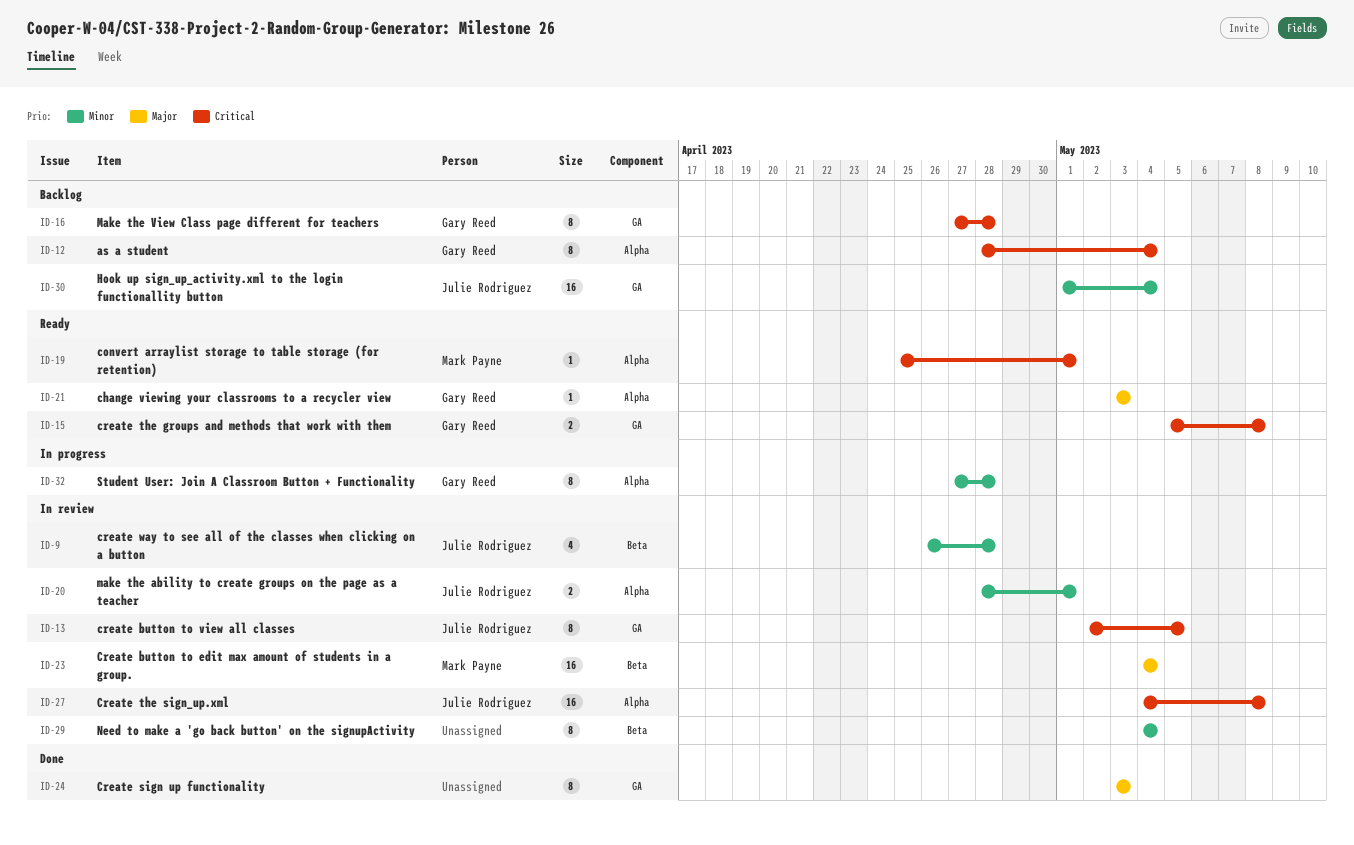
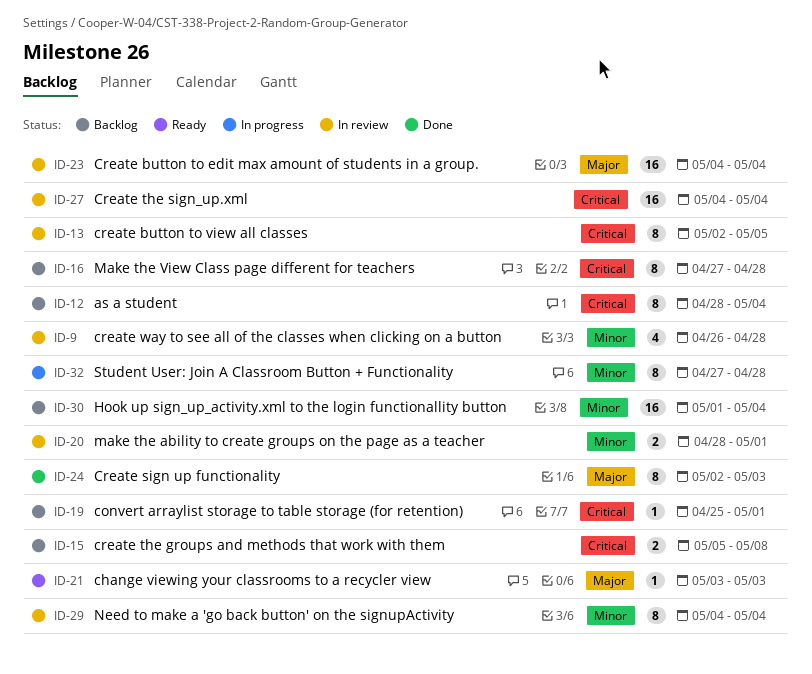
ID-15, status: Ready -> Backlog
ID-19, status: Ready -> Backlog
ID-24, start: May 3 -> May 2
ID-27, due: May 8 -> May 4

